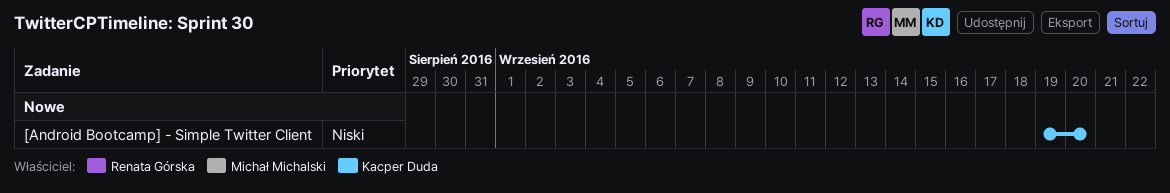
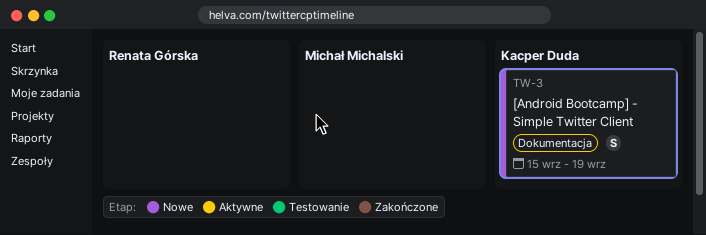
[Android Bootcamp] - Simple Twitter Client, start: Sep 19 -> Sep 15
[Android Bootcamp] - Simple Twitter Client, due: Sep 20 -> Sep 19

